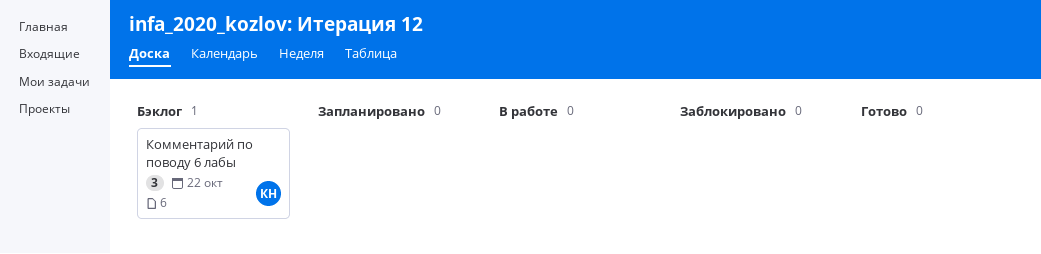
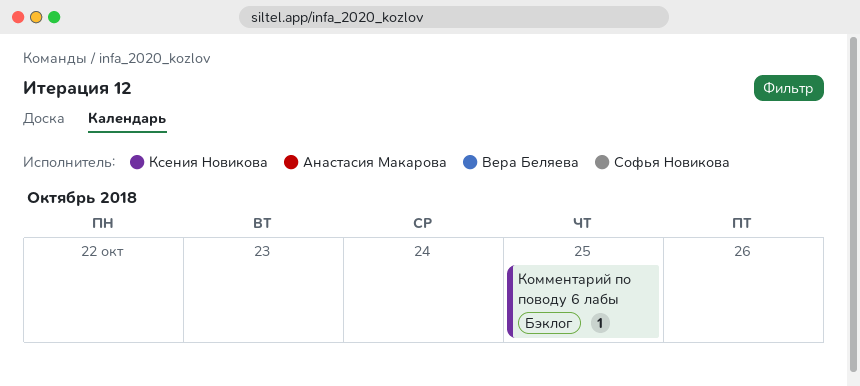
Комментарий по поводу 6 лабы, estimate: 3 -> 1
Комментарий по поводу 6 лабы, due: Oct 22 -> Oct 25

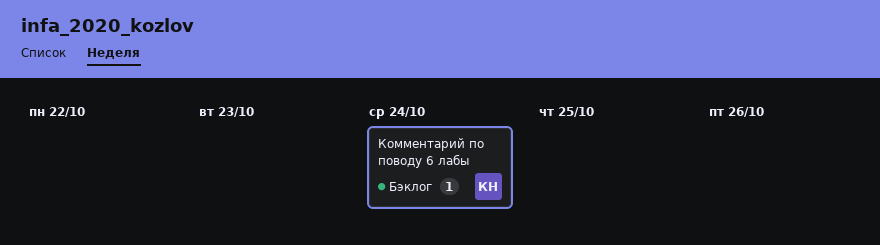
Комментарий по поводу 6 лабы, due: Oct 25 -> Oct 24

